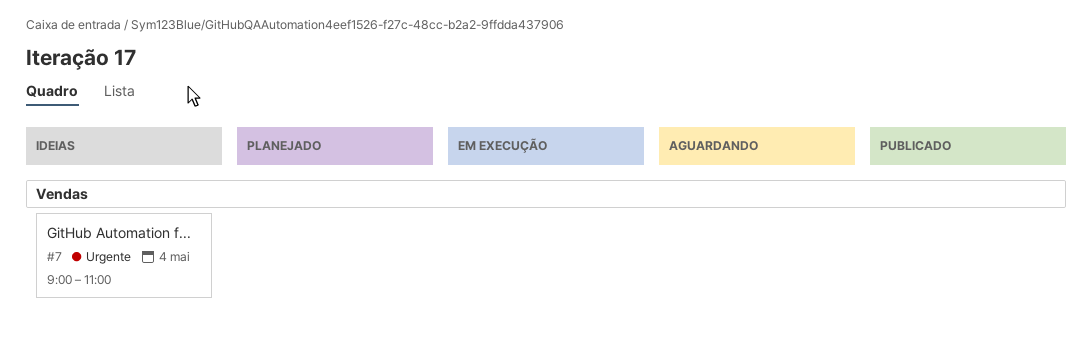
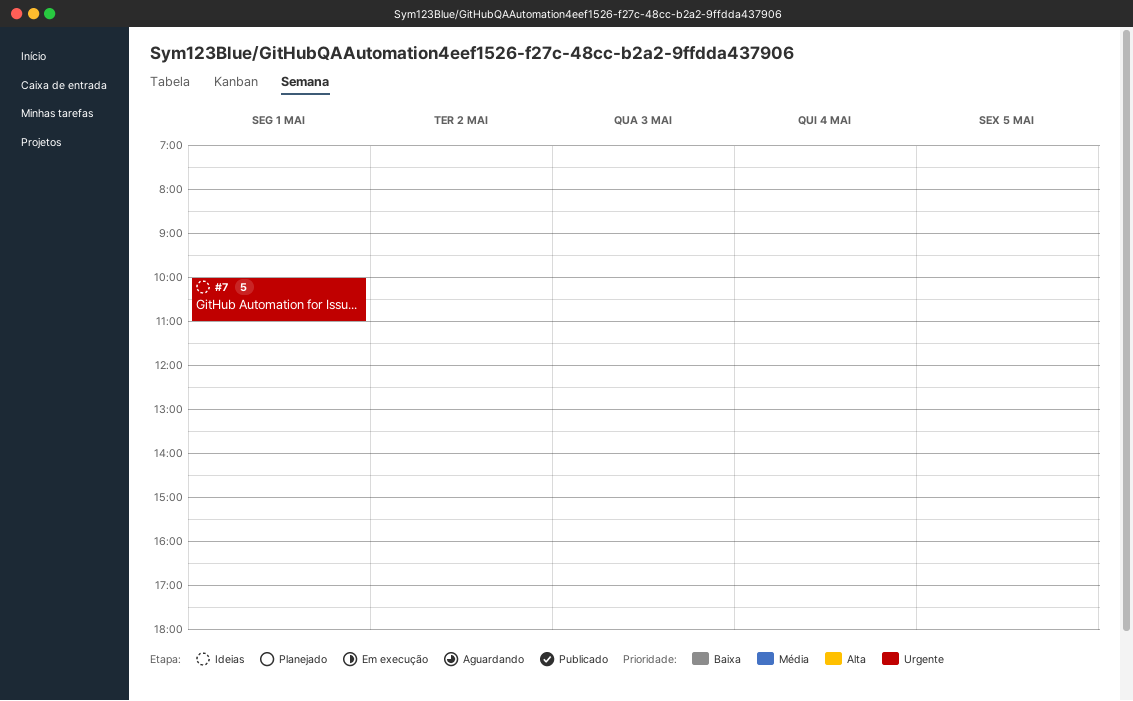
#7, day: May 4 -> May 1
#7, begins: 09:00 -> 10:00

